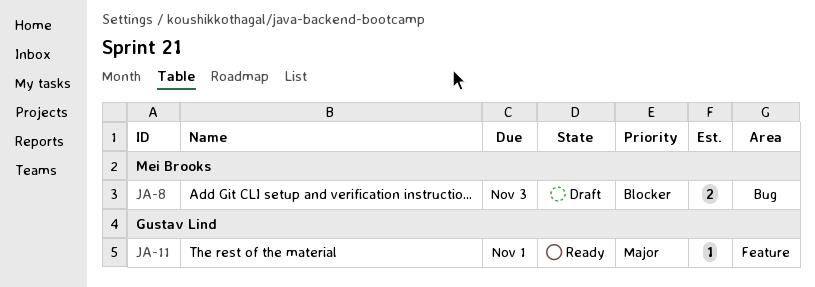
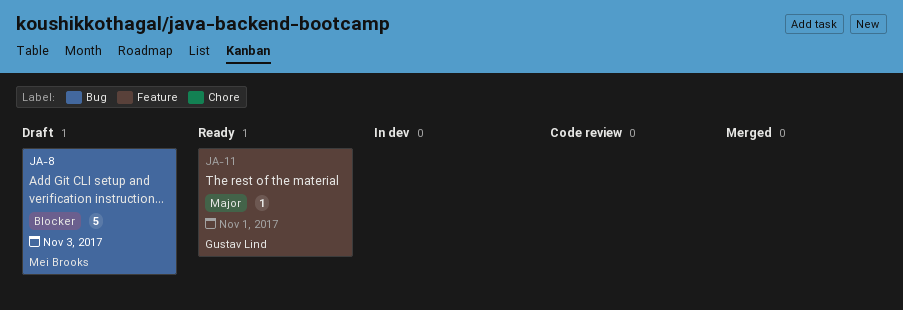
JA-8, estimate: 2 -> 5

